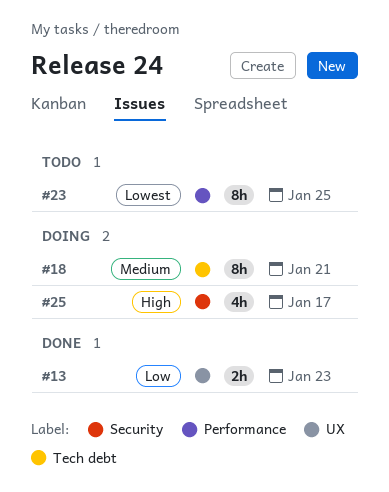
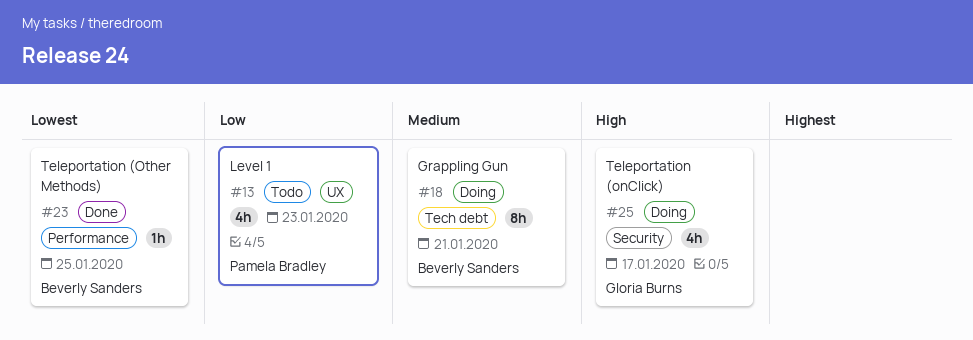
#13, status: Done -> Todo
#13, estimate: 2h -> 4h
#23, status: Todo -> Done
#23, estimate: 8h -> 1h

